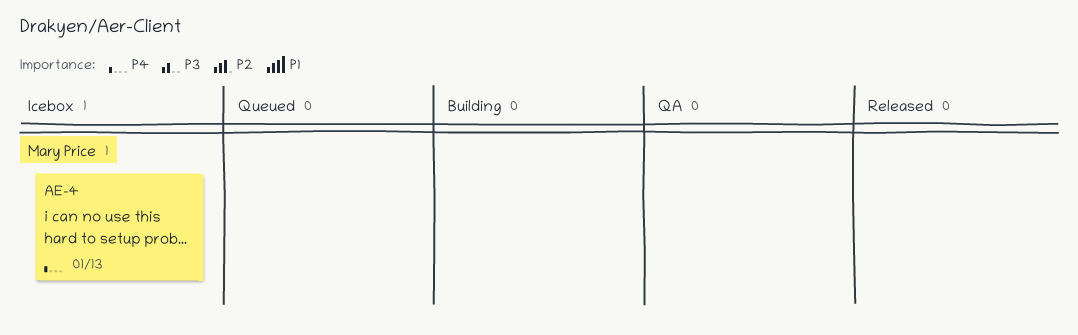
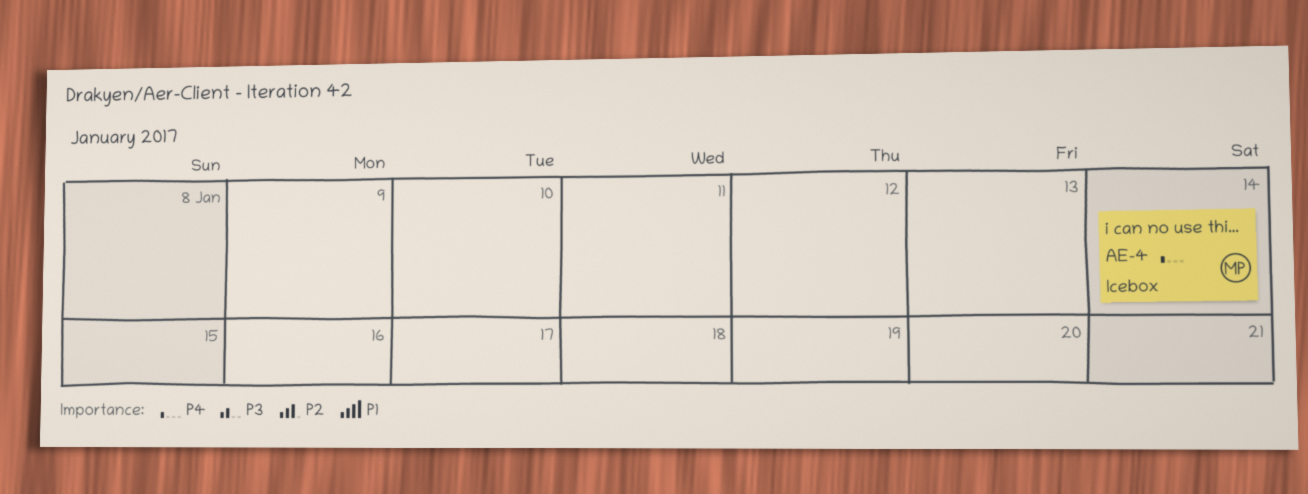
AE-4, due: Jan 13 -> Jan 14

